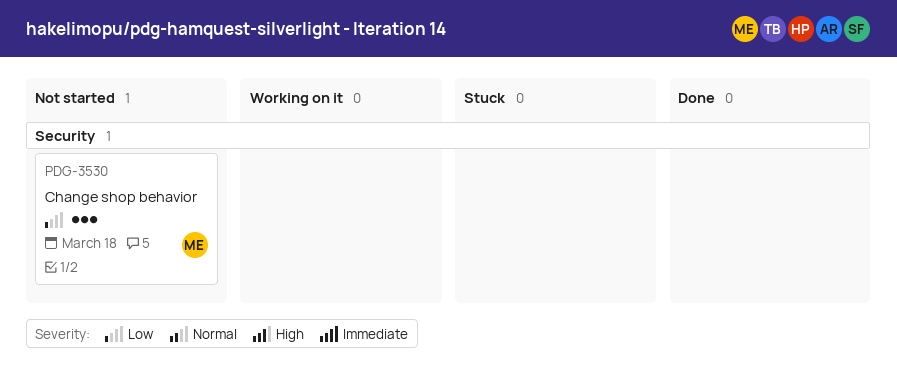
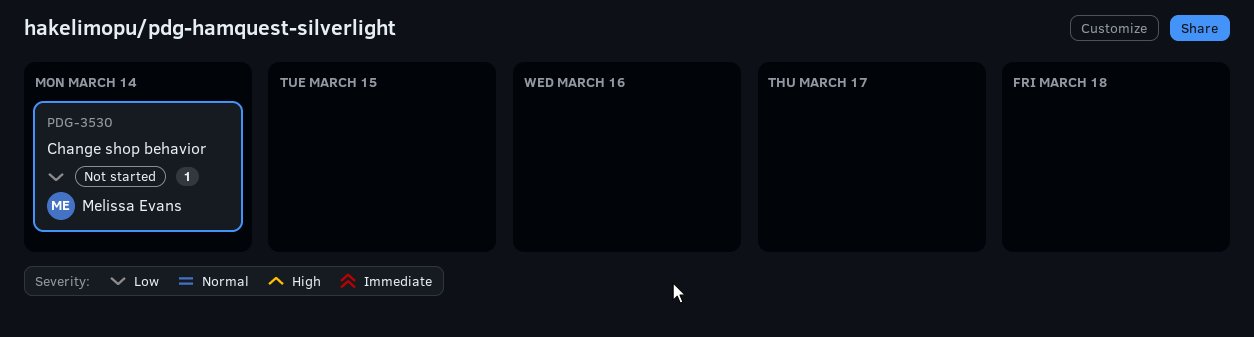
PDG-3530, estimate: 3 -> 1
PDG-3530, due: Mar 18 -> Mar 14

